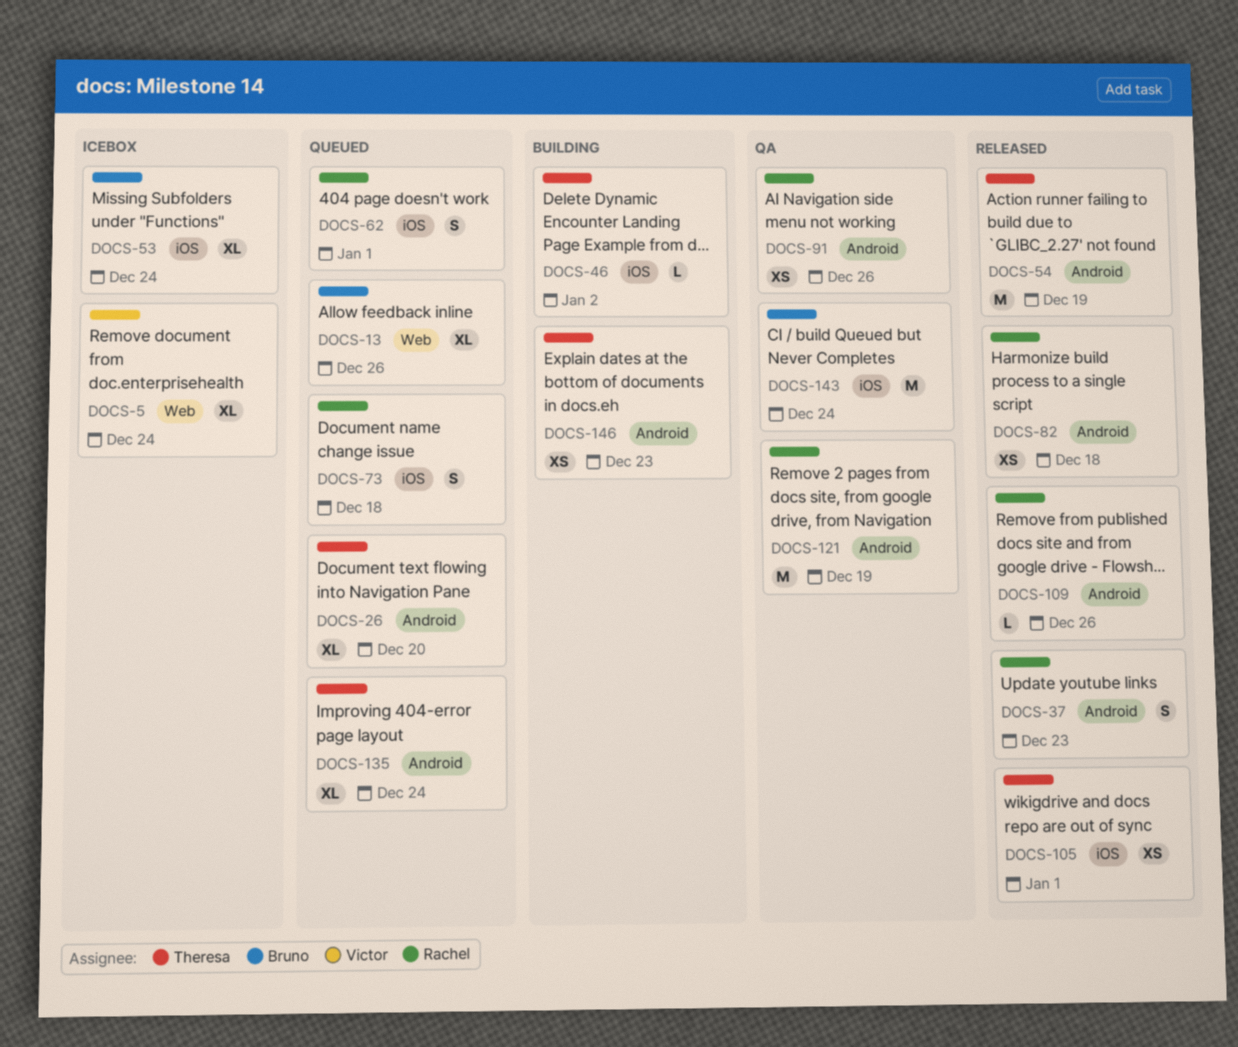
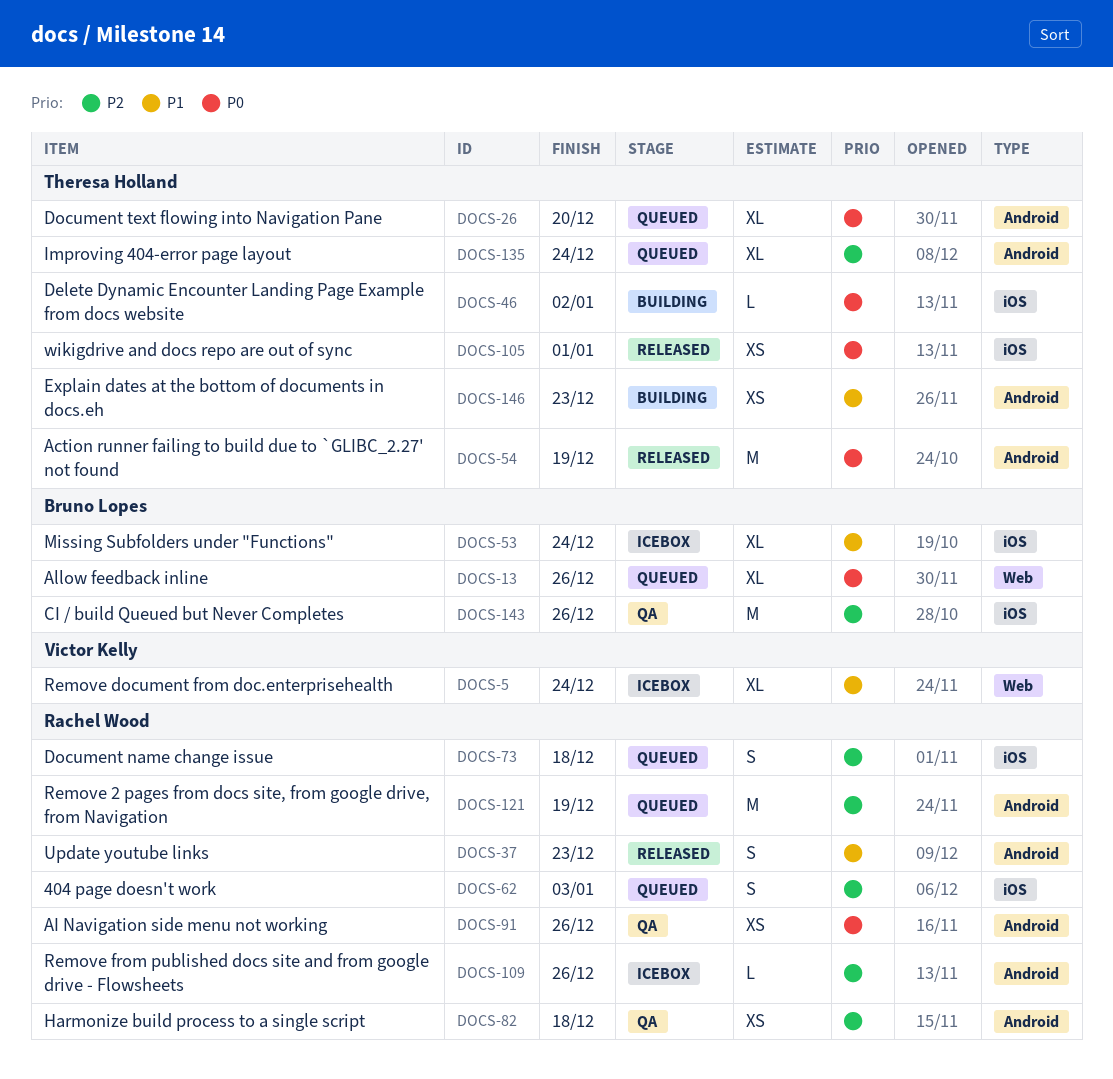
DOCS-62, due: Jan 1 -> Jan 3
DOCS-82, status: Released -> QA
DOCS-109, status: Released -> Icebox
DOCS-121, status: QA -> Queued
DOCS-143, due: Dec 24 -> Dec 26

